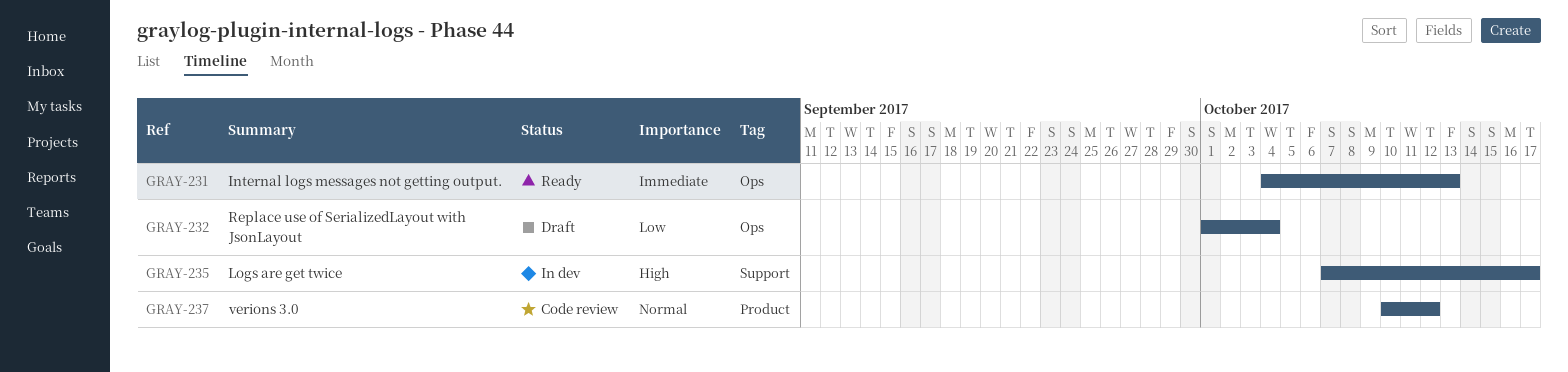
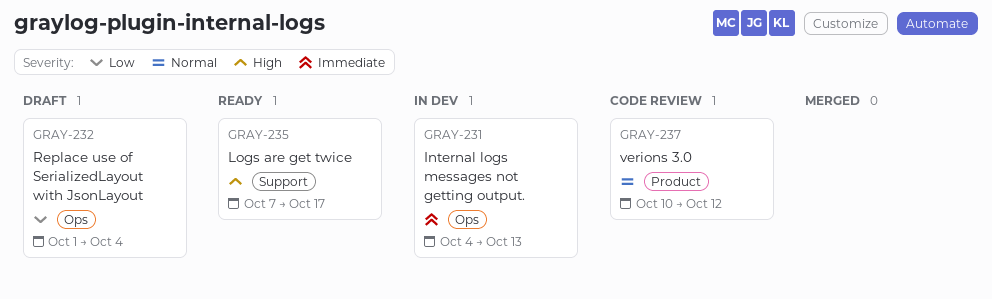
GRAY-231, status: Ready -> In dev
GRAY-235, status: In dev -> Ready

